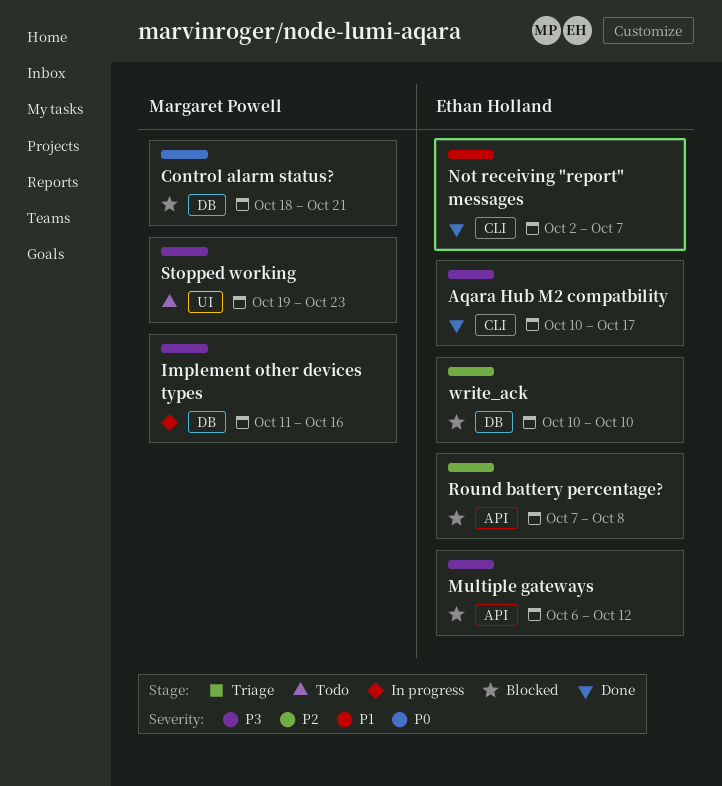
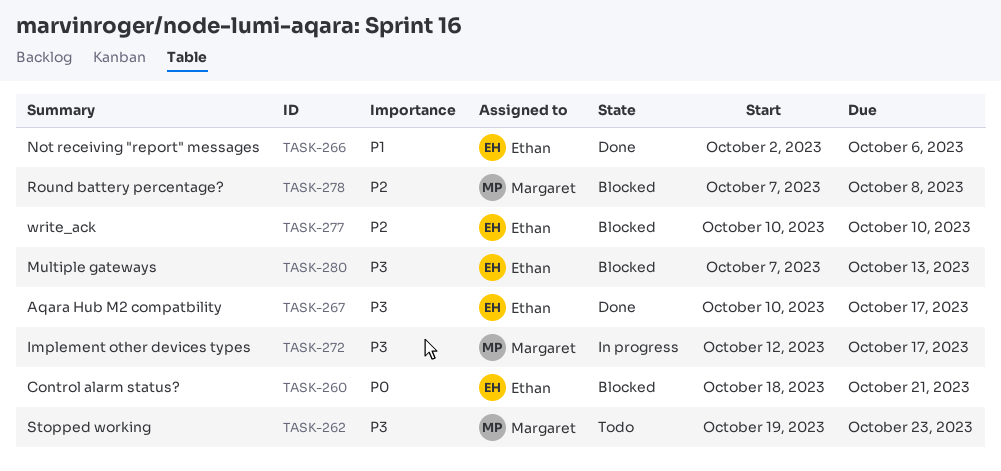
Control alarm status?, owner: Margaret Powell -> Ethan Holland
Implement other devices types, start: Oct 11 -> Oct 12
Implement other devices types, due: Oct 16 -> Oct 17
Multiple gateways, start: Oct 6 -> Oct 7
Multiple gateways, due: Oct 12 -> Oct 13
Not receiving "report" messages, due: Oct 7 -> Oct 6
Round battery percentage?, owner: Ethan Holland -> Margaret Powell

